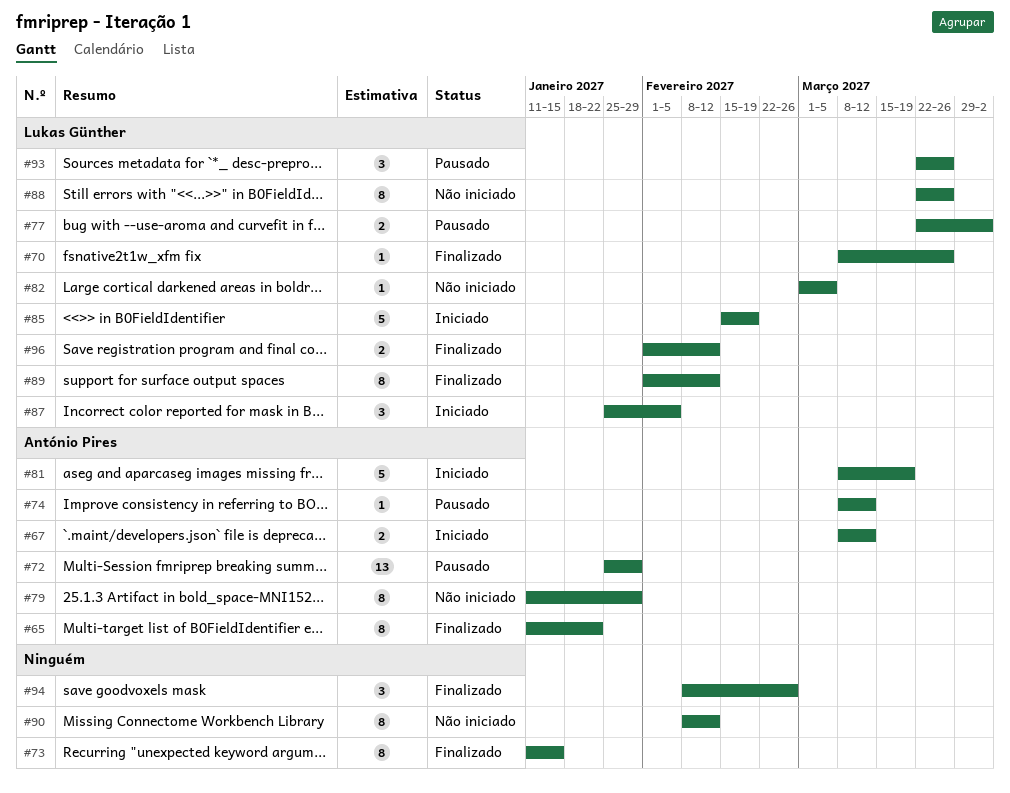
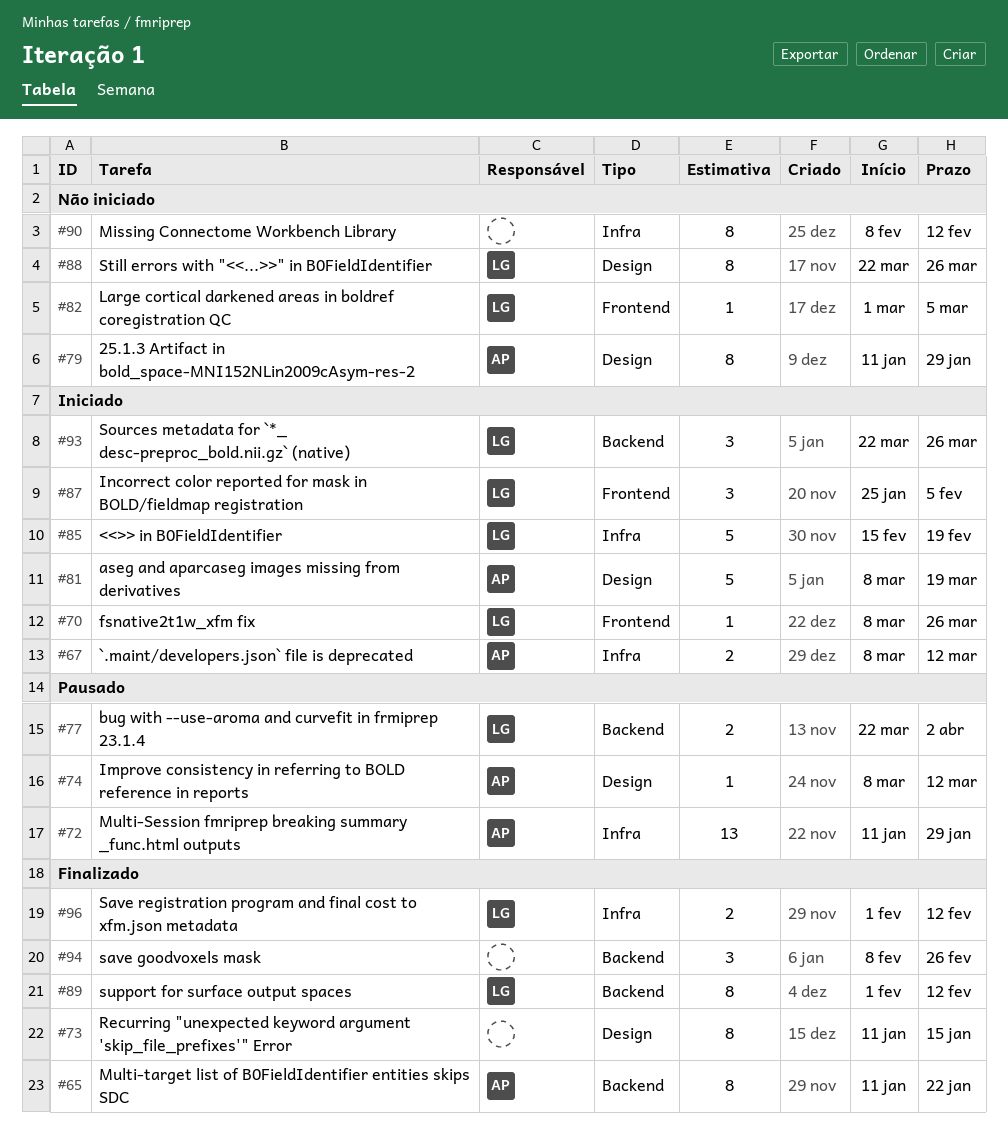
#70, status: Finalizado -> Iniciado
#72, start: Jan 25 -> Jan 11
#93, status: Pausado -> Iniciado

